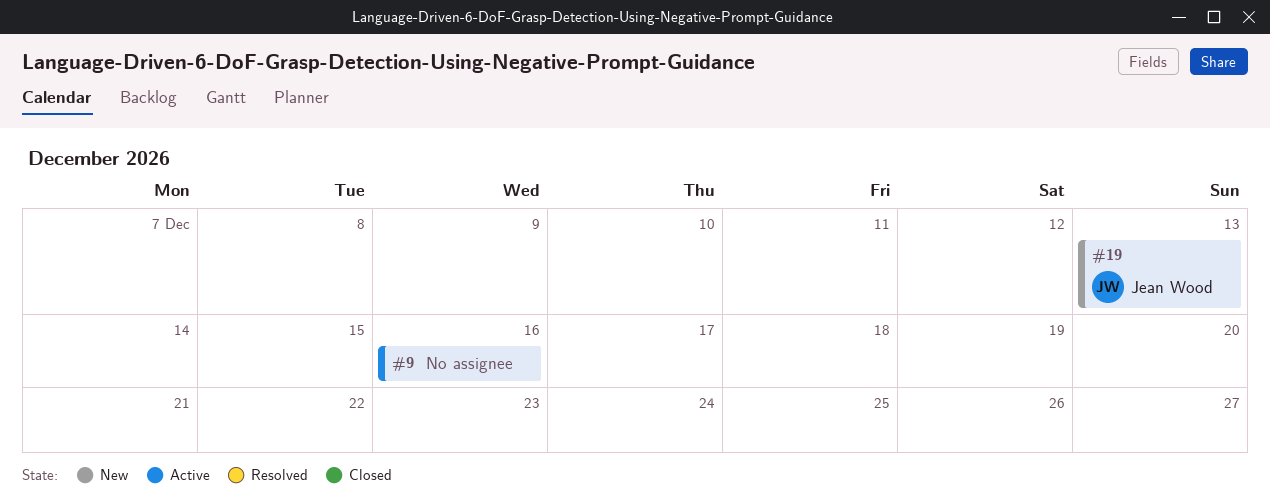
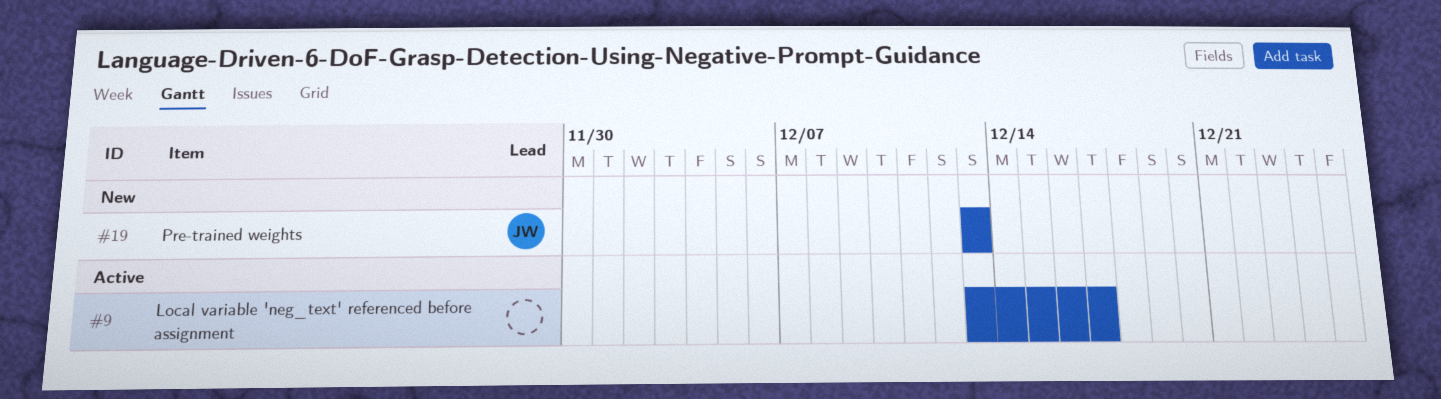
#9, due: Dec 16 -> Dec 17

